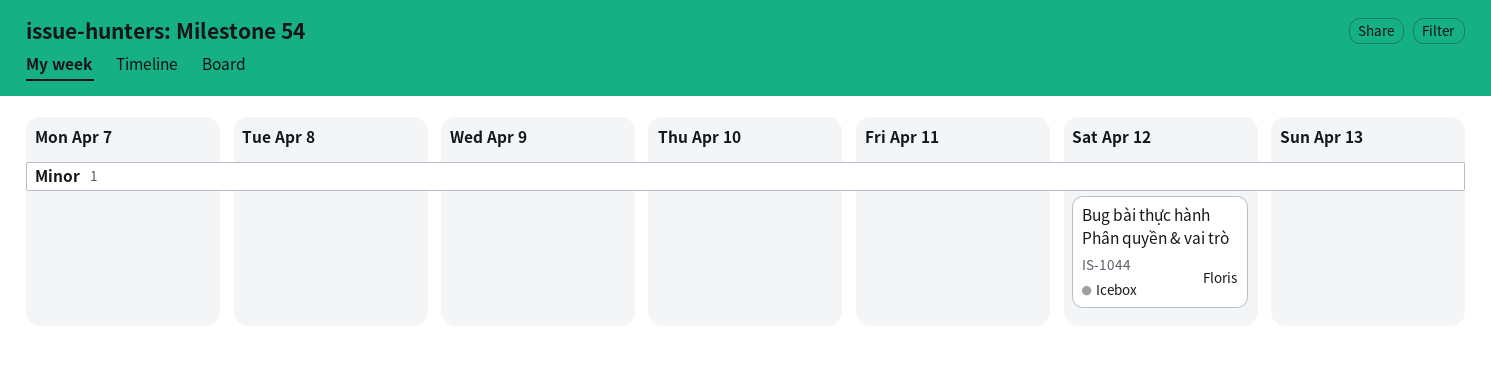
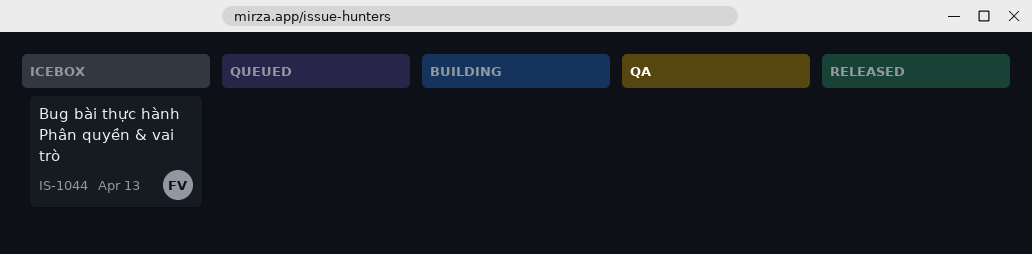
IS-1044, due: Apr 12 -> Apr 13

